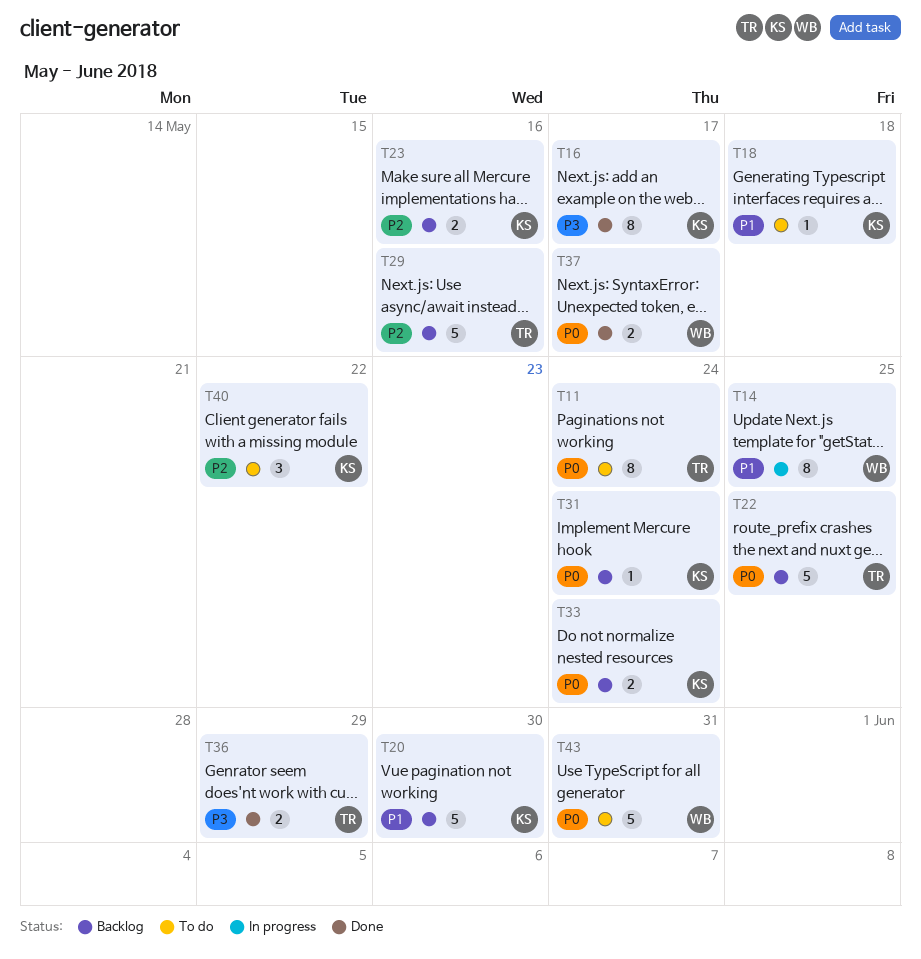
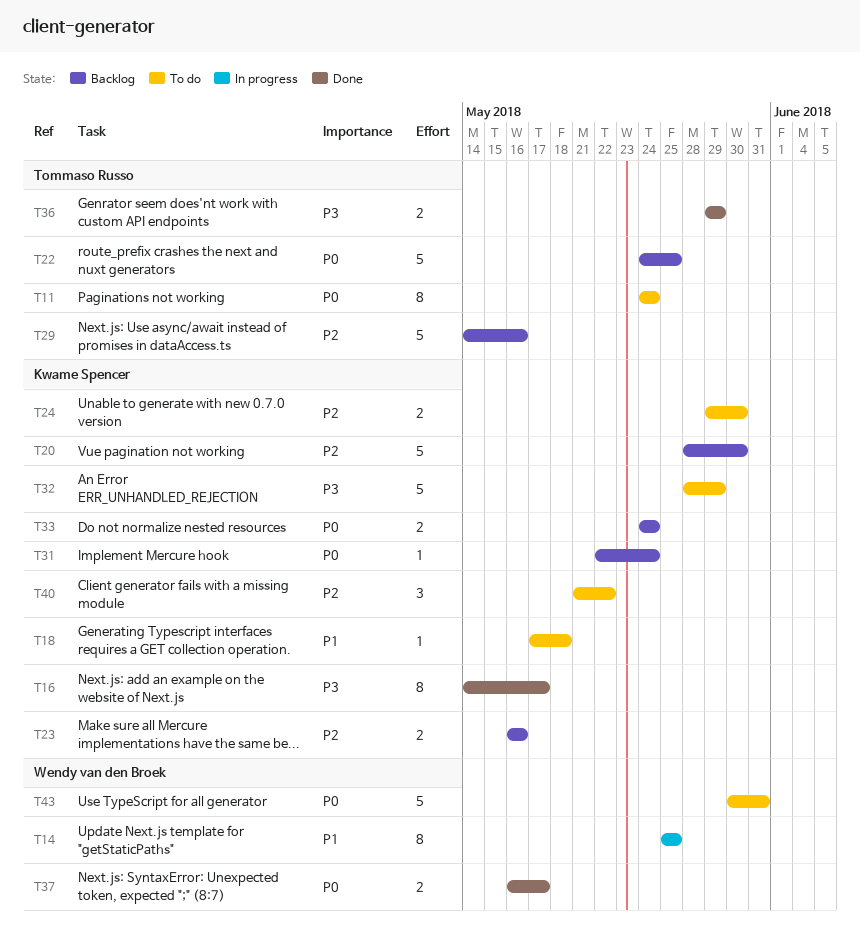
T20, priority: P1 -> P2
T24: none -> present
T32: none -> present

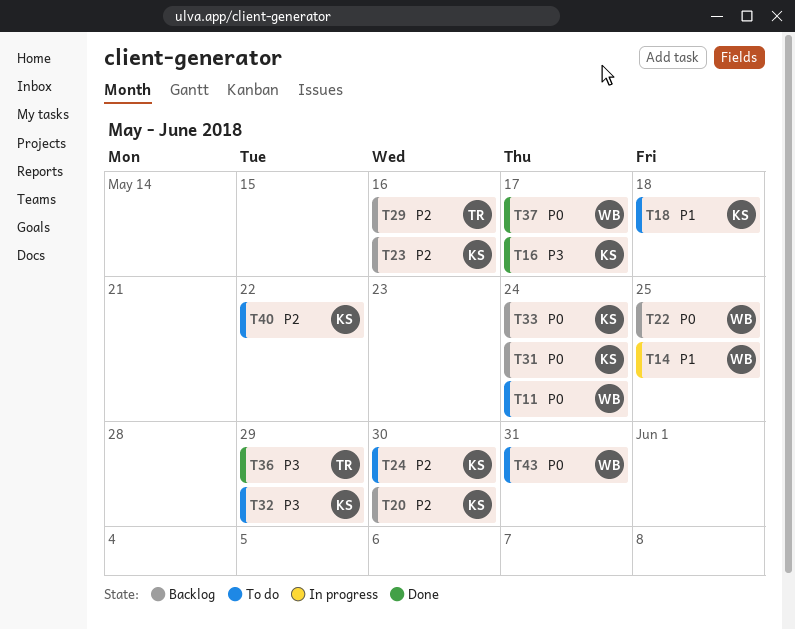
T11, owner: Tommaso Russo -> Wendy van den Broek
T22, owner: Tommaso Russo -> Wendy van den Broek

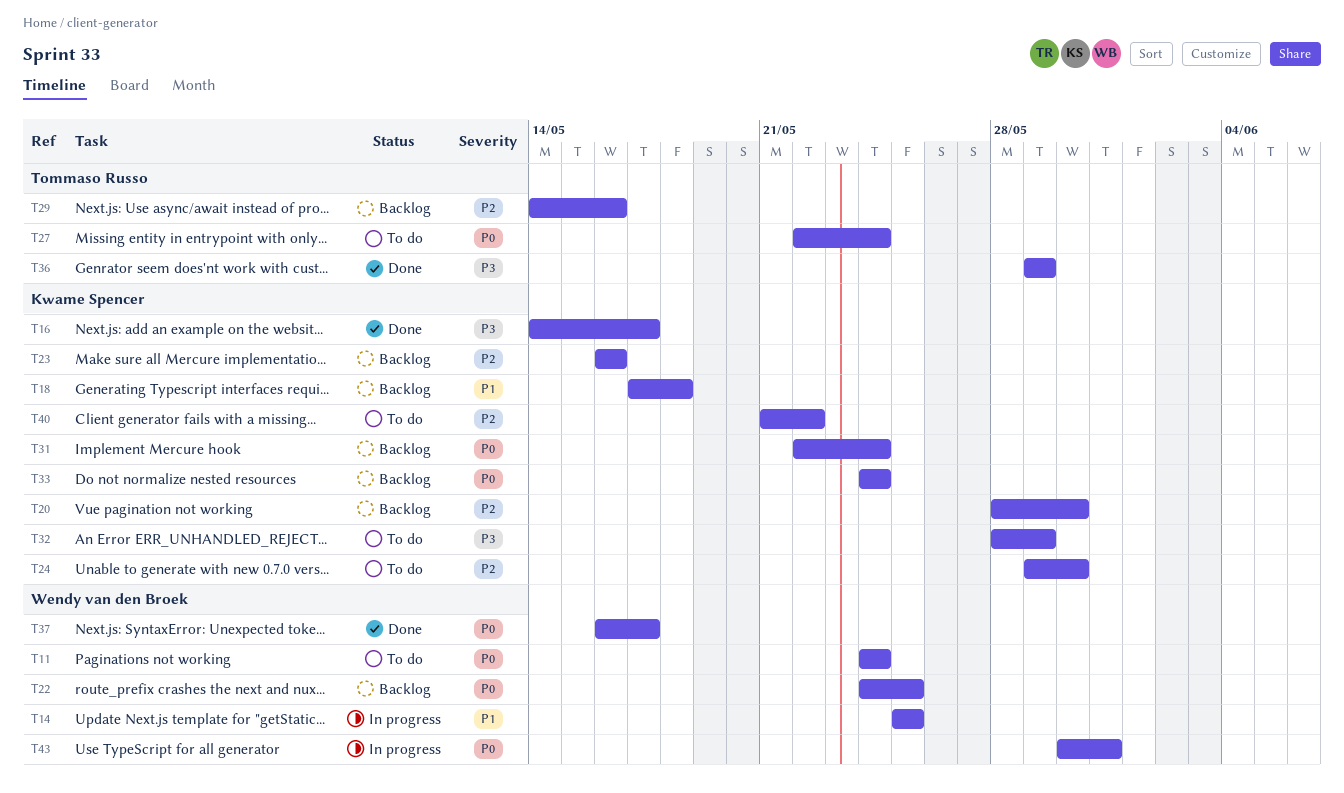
T18, status: To do -> Backlog
T27: none -> present
T43, status: To do -> In progress

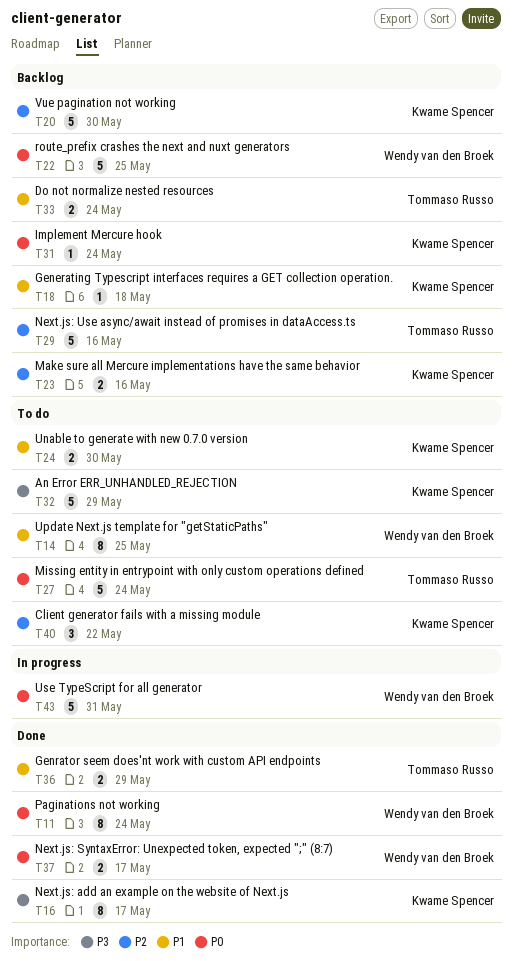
T11, status: To do -> Done
T14, status: In progress -> To do
T24, priority: P2 -> P1
T33, owner: Kwame Spencer -> Tommaso Russo
T33, priority: P0 -> P1
T36, priority: P3 -> P1

